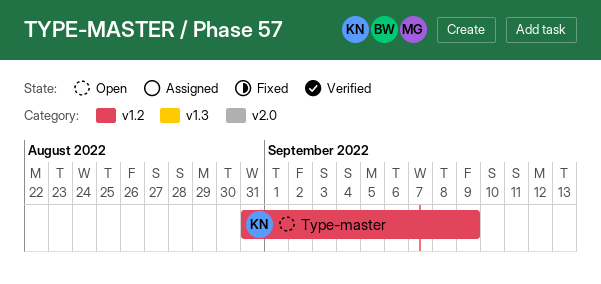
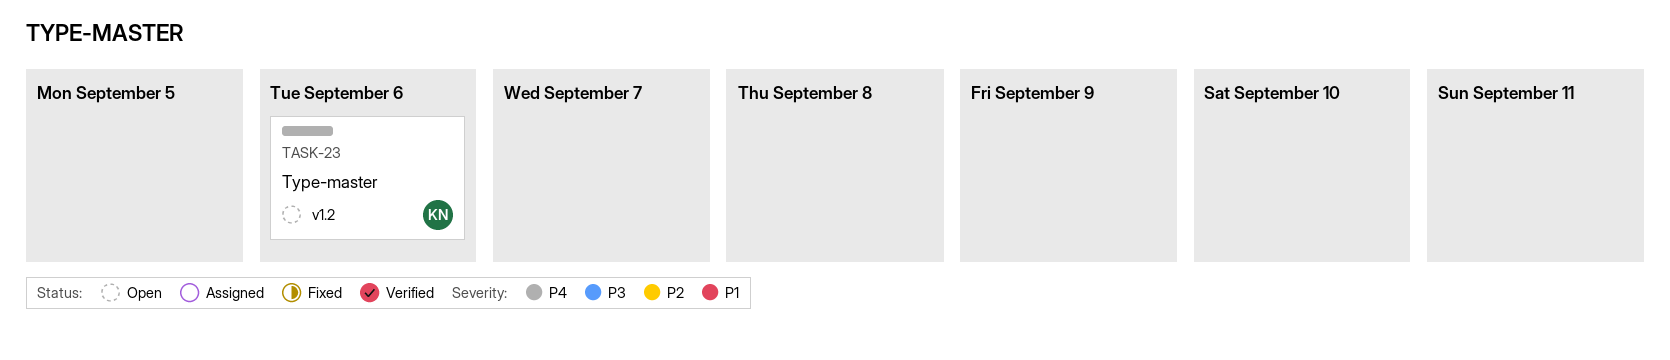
Type-master, due: Sep 9 -> Sep 6

